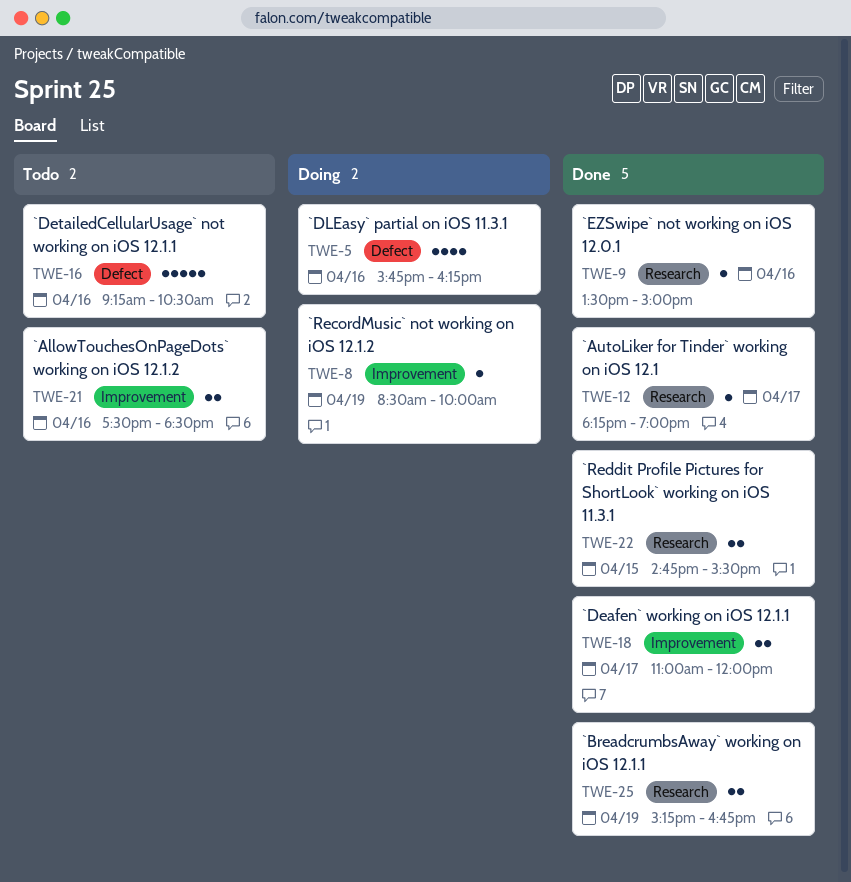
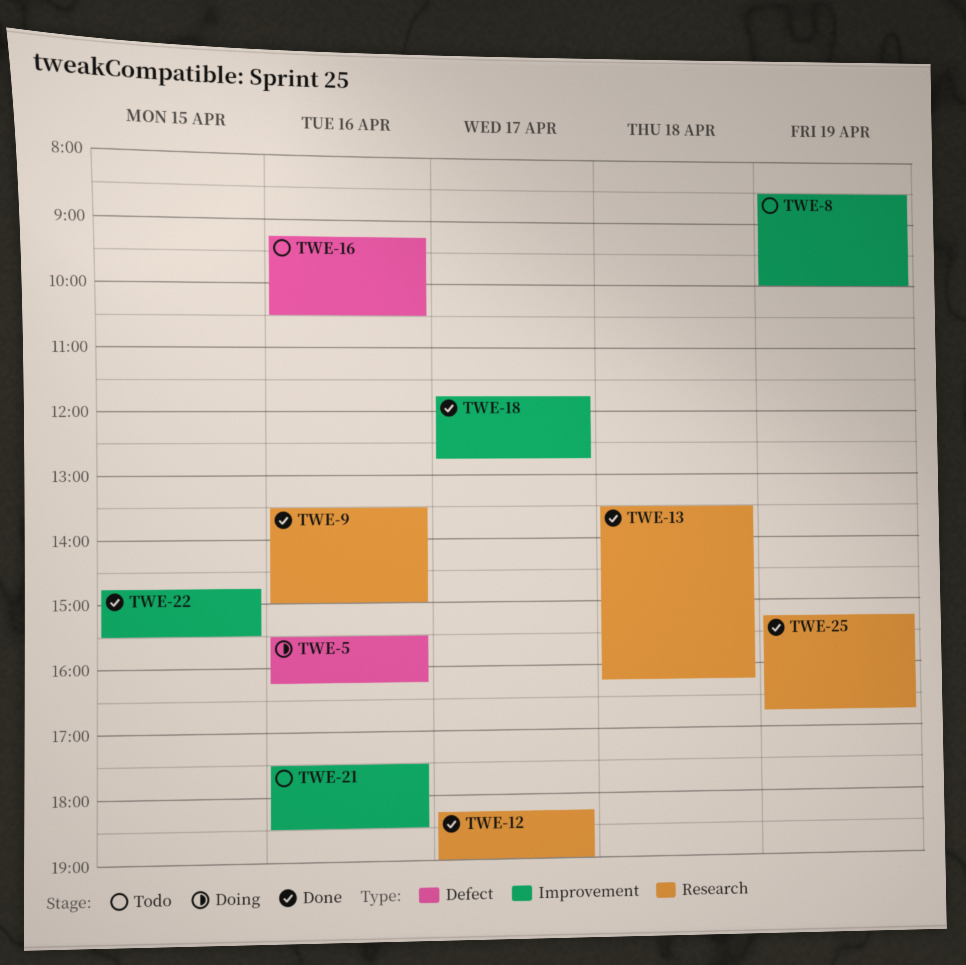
TWE-5, begins: 15:45 -> 15:30
TWE-8, status: Doing -> Todo
TWE-13: none -> present
TWE-18, begins: 11:00 -> 11:45
TWE-18, ends: 12:00 -> 12:45
TWE-22, label: Research -> Improvement

